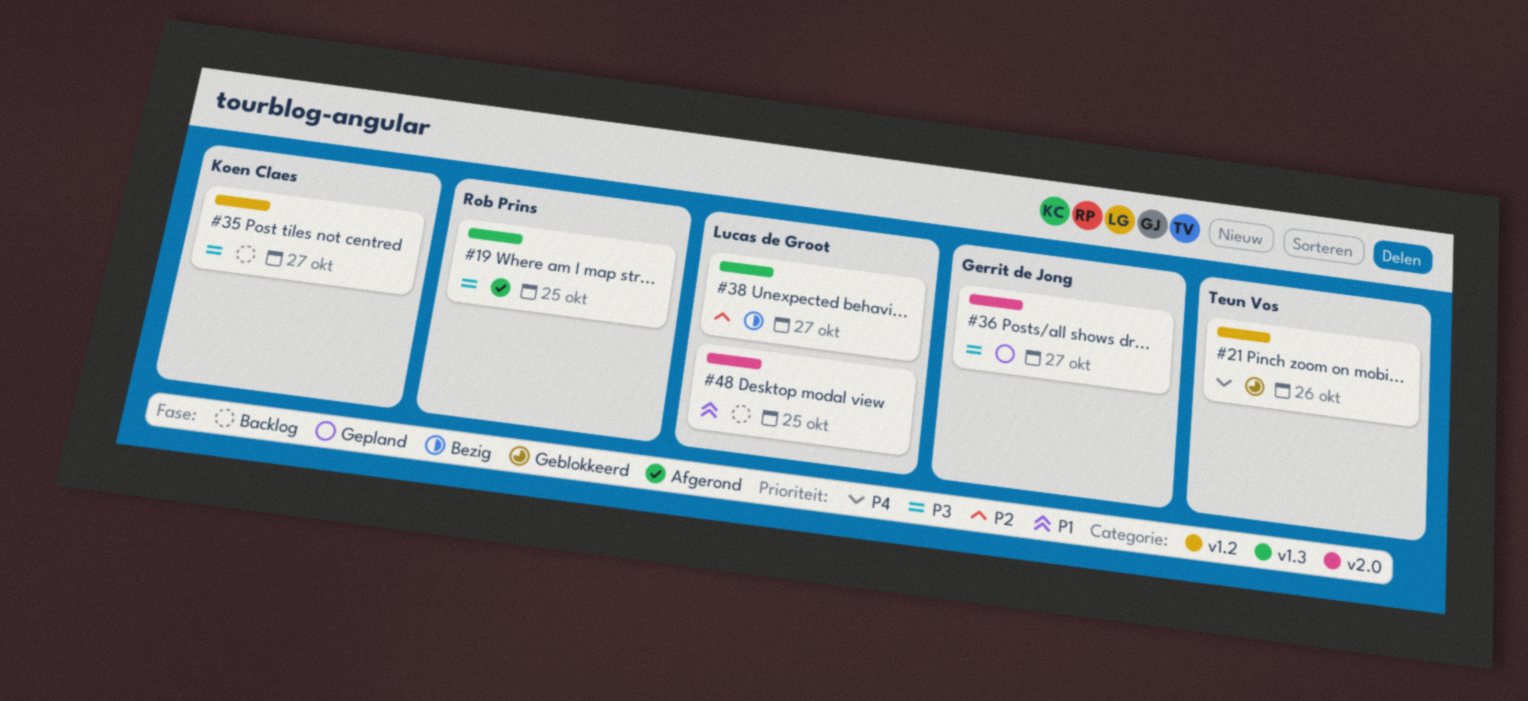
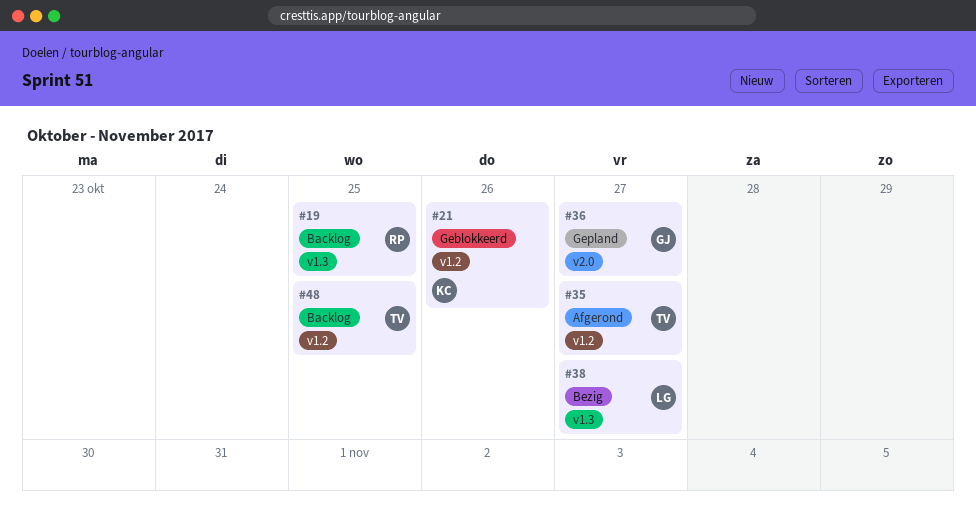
#19, status: Afgerond -> Backlog
#21, owner: Teun Vos -> Koen Claes
#35, status: Backlog -> Afgerond
#35, owner: Koen Claes -> Teun Vos
#48, owner: Lucas de Groot -> Teun Vos
#48, label: v2.0 -> v1.2

